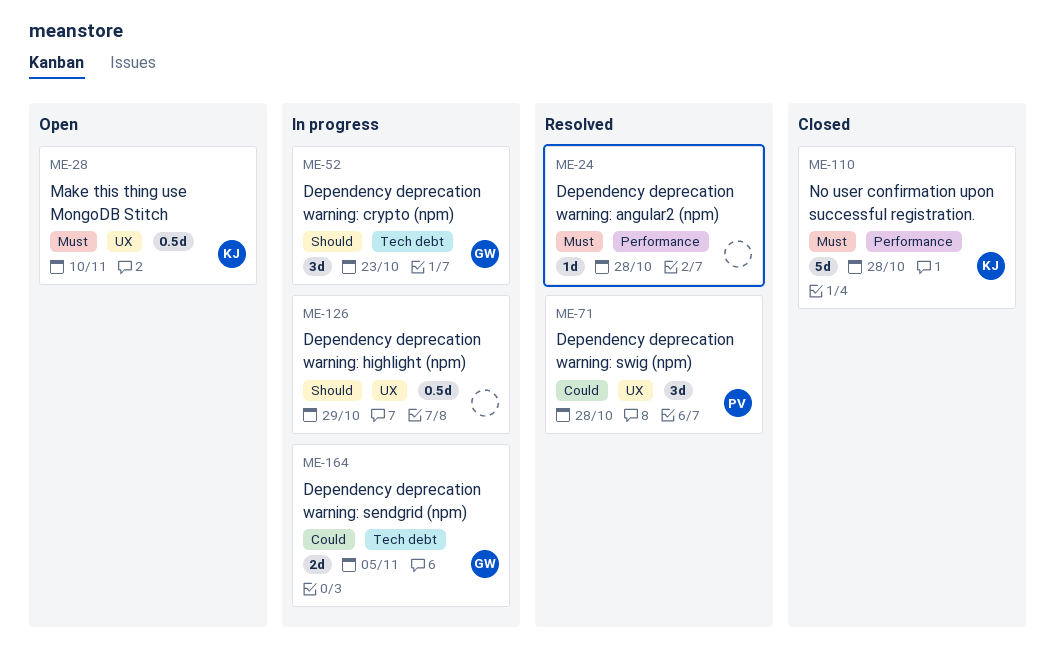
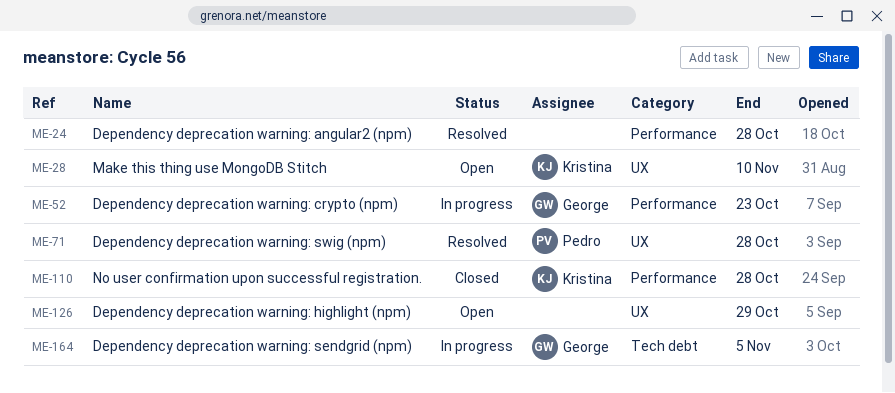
ME-52, label: Tech debt -> Performance
ME-126, status: In progress -> Open

